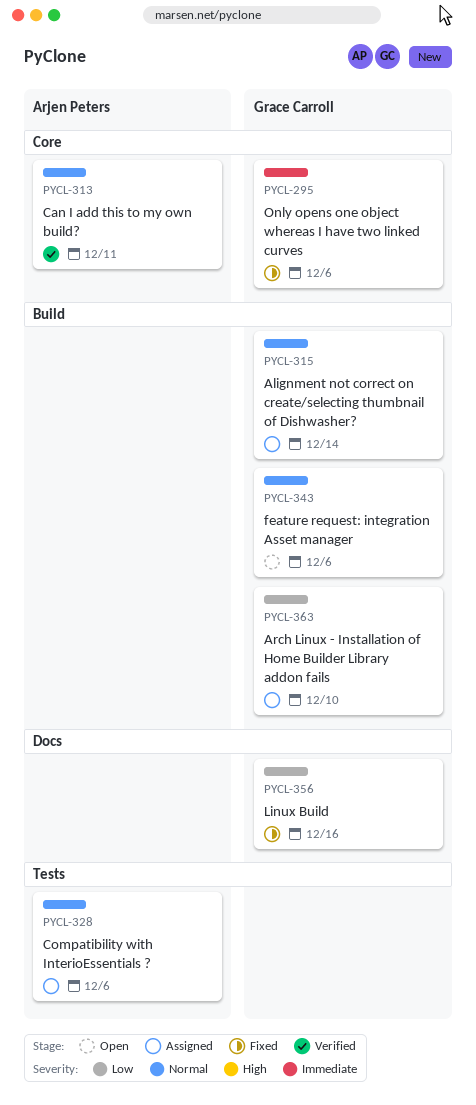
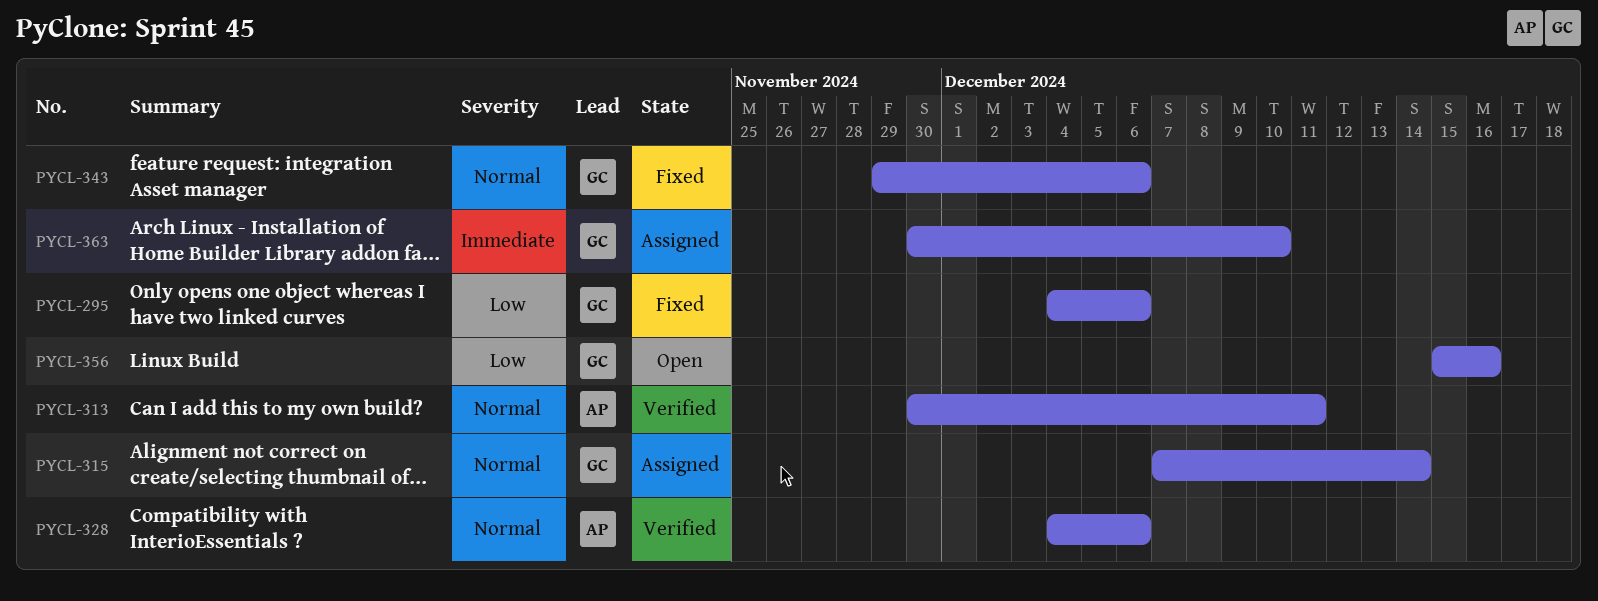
PYCL-295, priority: Immediate -> Low
PYCL-328, status: Assigned -> Verified
PYCL-343, status: Open -> Fixed
PYCL-356, status: Fixed -> Open
PYCL-363, priority: Low -> Immediate

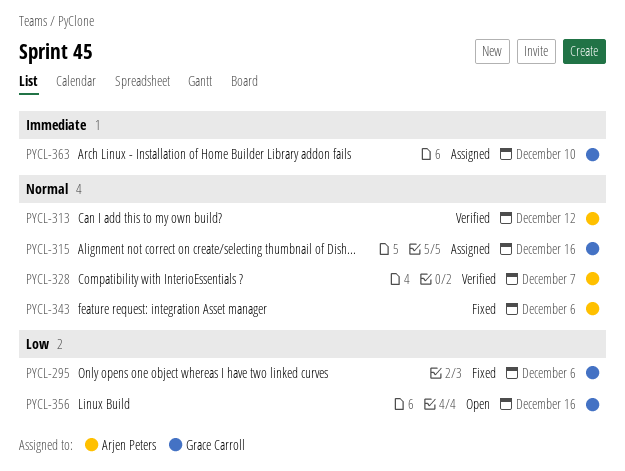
PYCL-313, due: Dec 11 -> Dec 12
PYCL-315, due: Dec 14 -> Dec 16
PYCL-328, due: Dec 6 -> Dec 7
PYCL-343, owner: Grace Carroll -> Arjen Peters

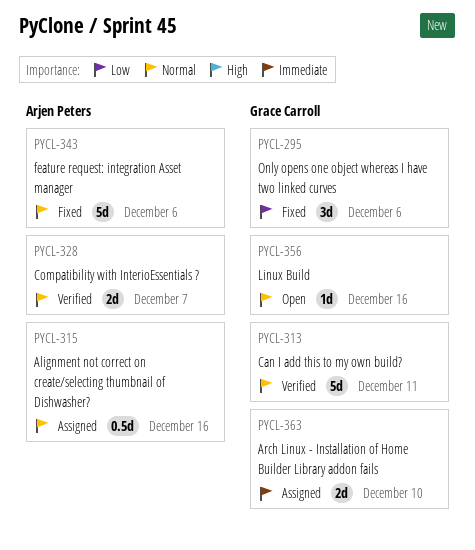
PYCL-313, owner: Arjen Peters -> Grace Carroll
PYCL-313, due: Dec 12 -> Dec 11
PYCL-315, owner: Grace Carroll -> Arjen Peters
PYCL-356, priority: Low -> Normal

